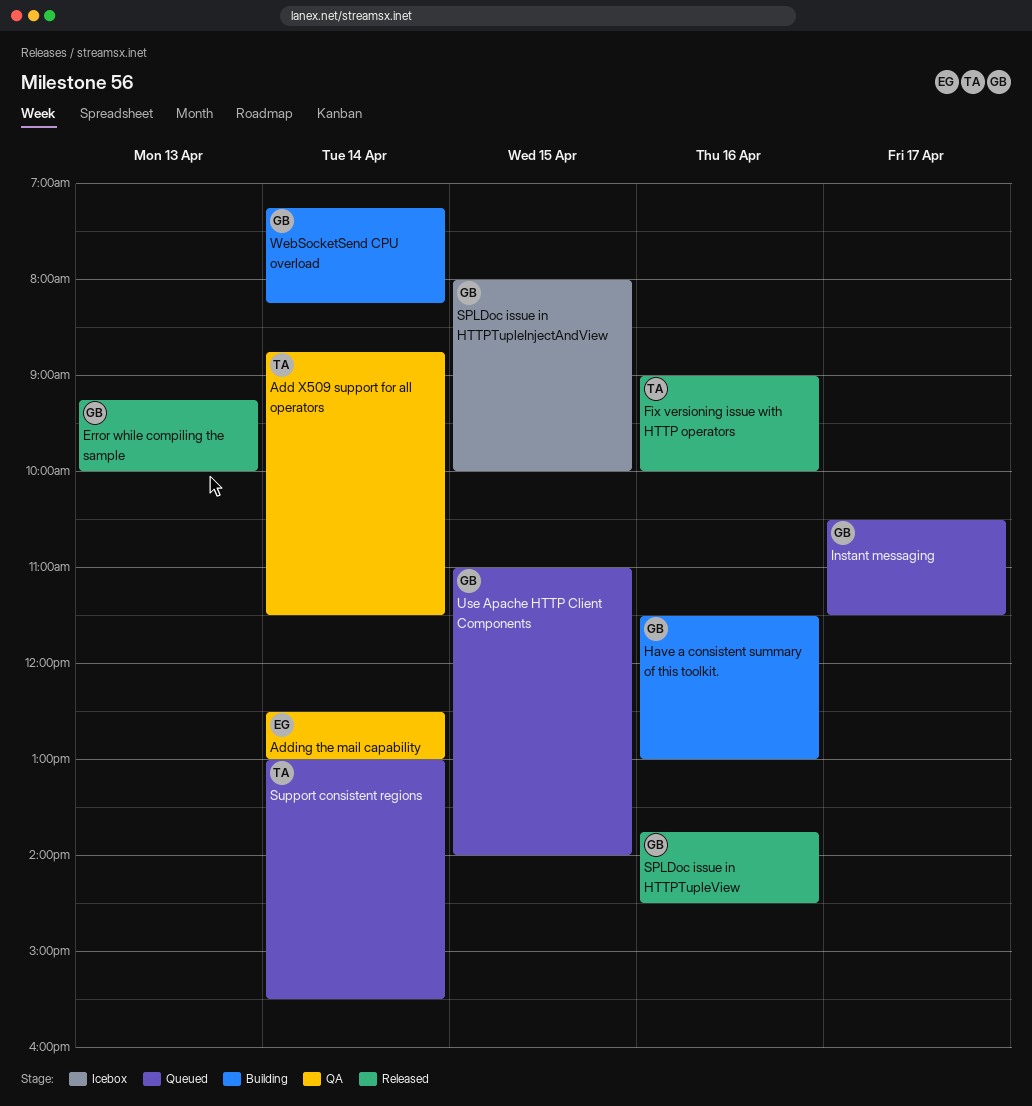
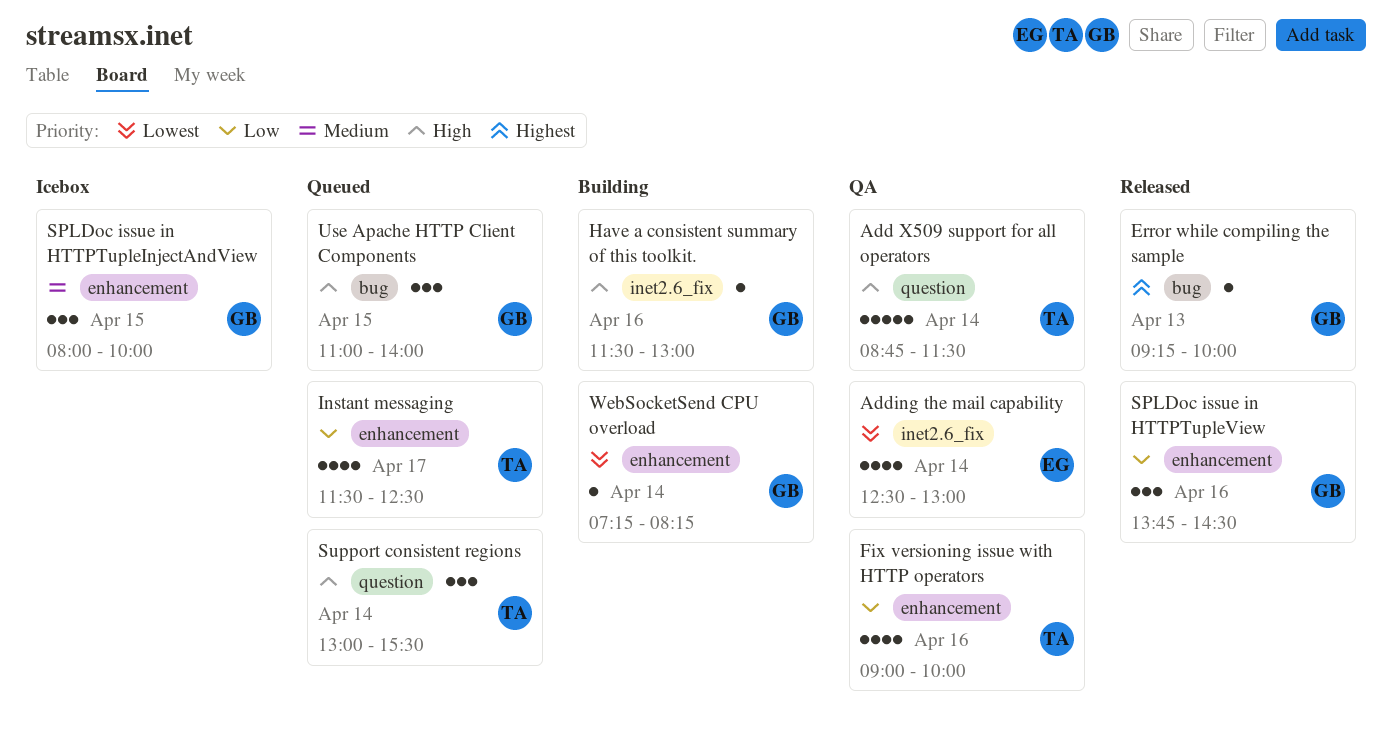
Fix versioning issue with HTTP operators, status: Released -> QA
Instant messaging, owner: GB -> TA
Instant messaging, begins: 10:30 -> 11:30
Instant messaging, ends: 11:30 -> 12:30

